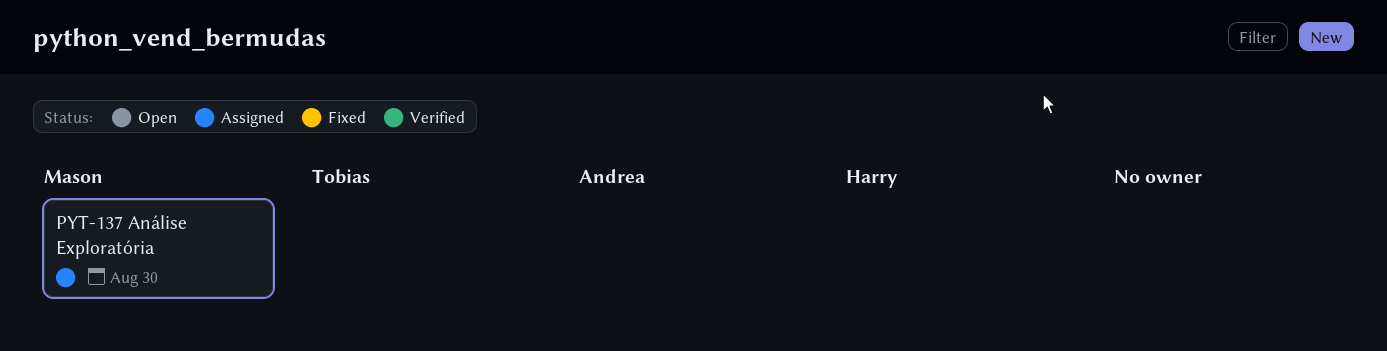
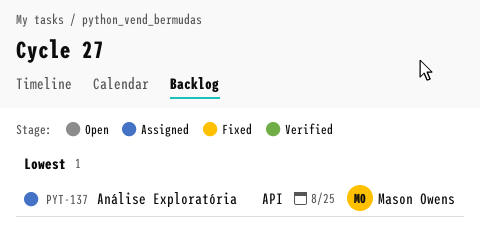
PYT-137, due: Aug 30 -> Aug 25

